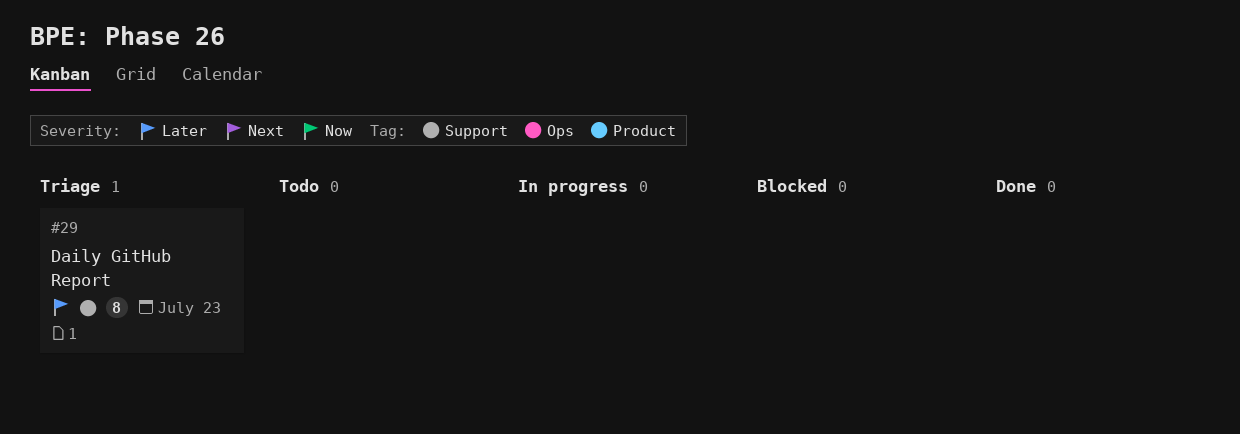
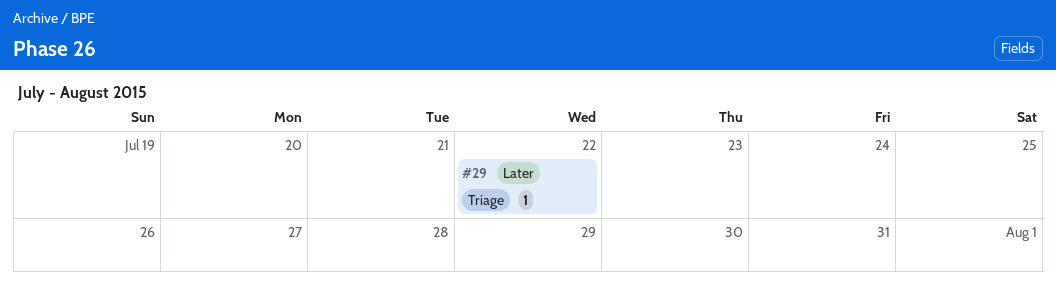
#29, estimate: 8 -> 1
#29, due: Jul 23 -> Jul 22

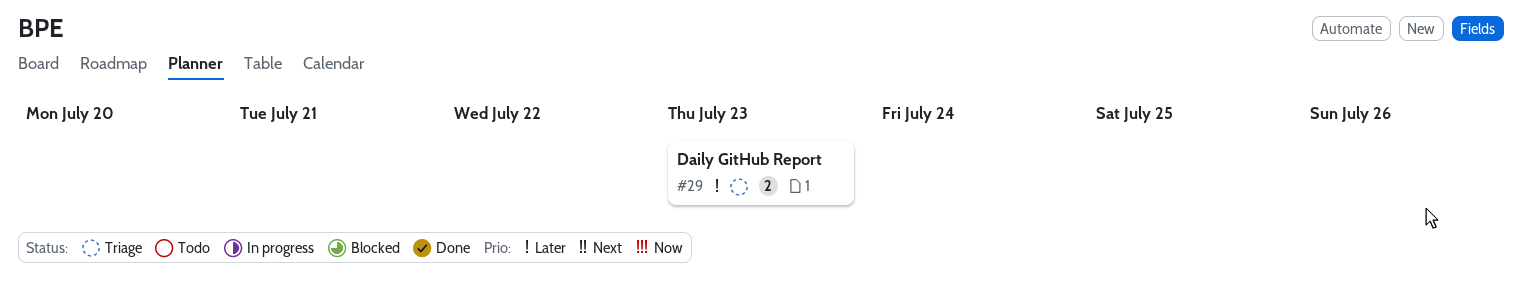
#29, estimate: 1 -> 2
#29, due: Jul 22 -> Jul 23

